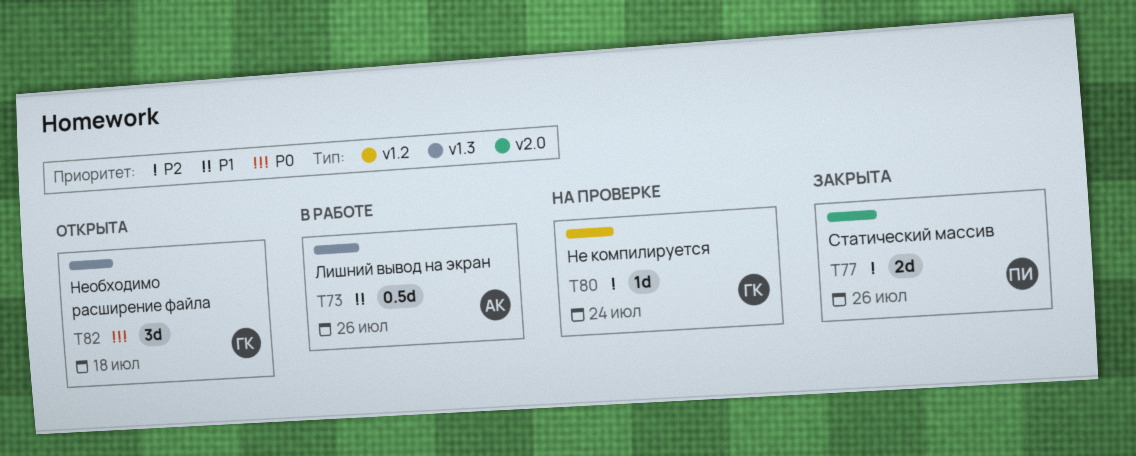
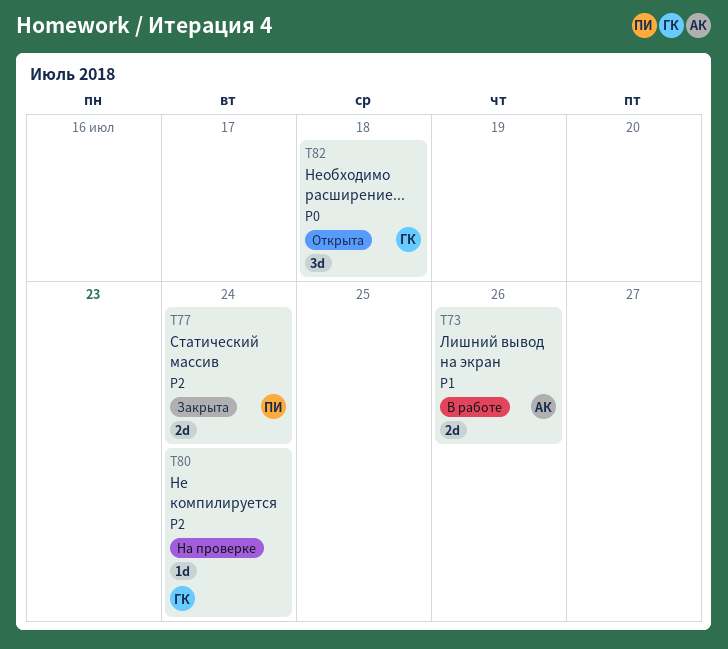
T73, estimate: 0.5d -> 2d
T77, due: Jul 26 -> Jul 24

